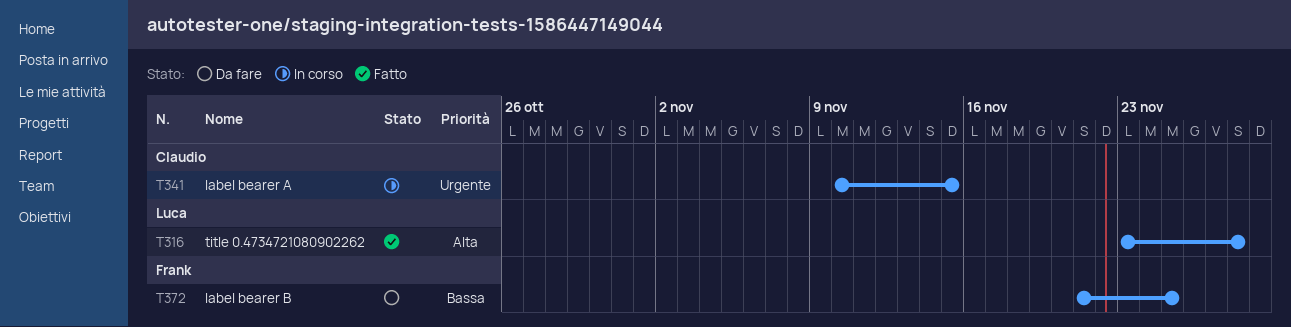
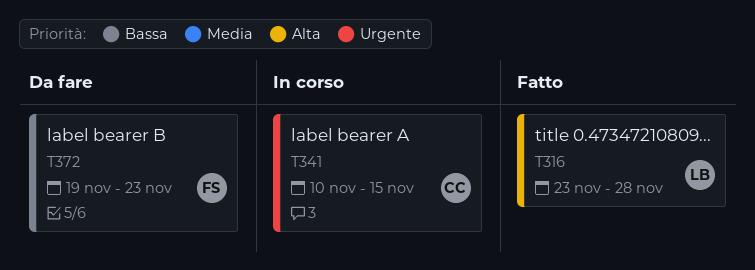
T372, start: Nov 21 -> Nov 19
T372, due: Nov 25 -> Nov 23

